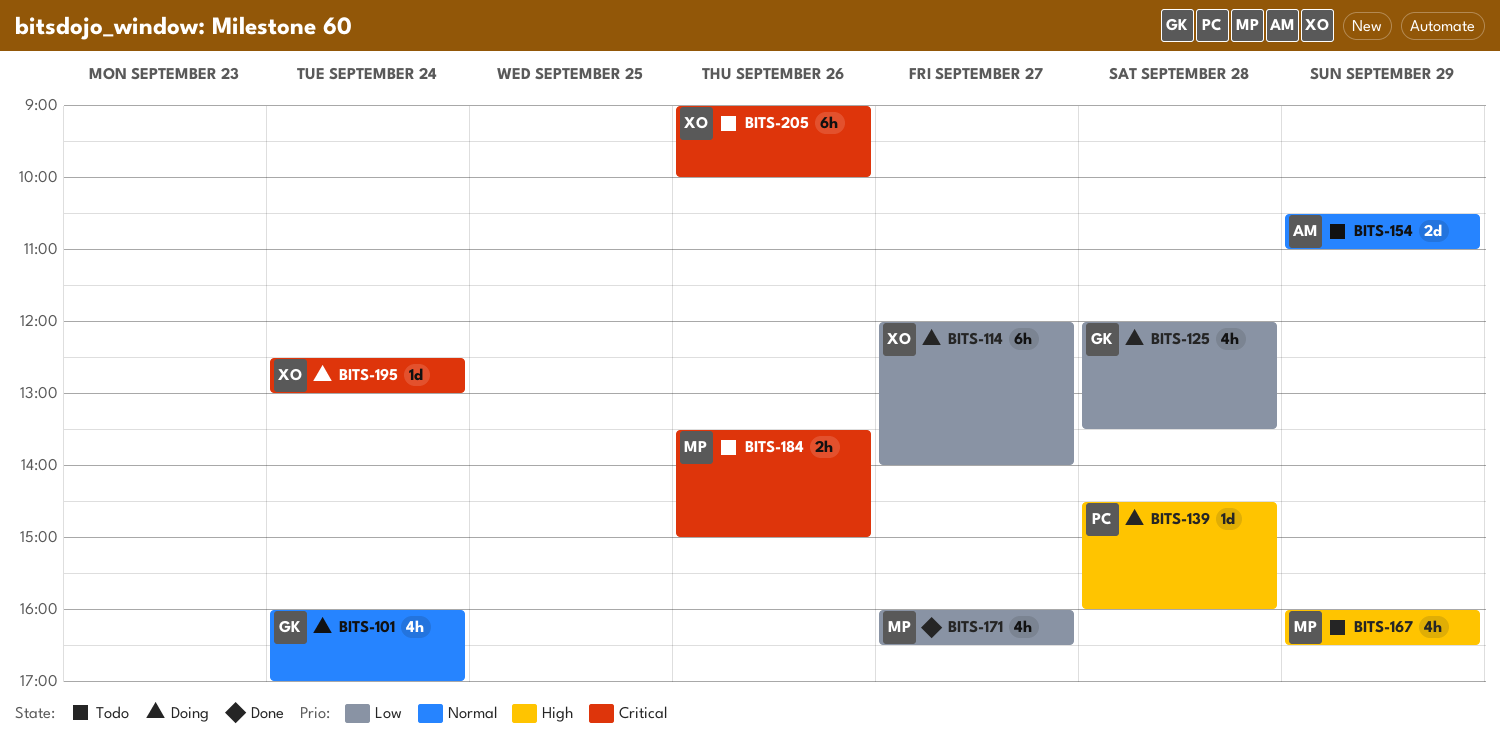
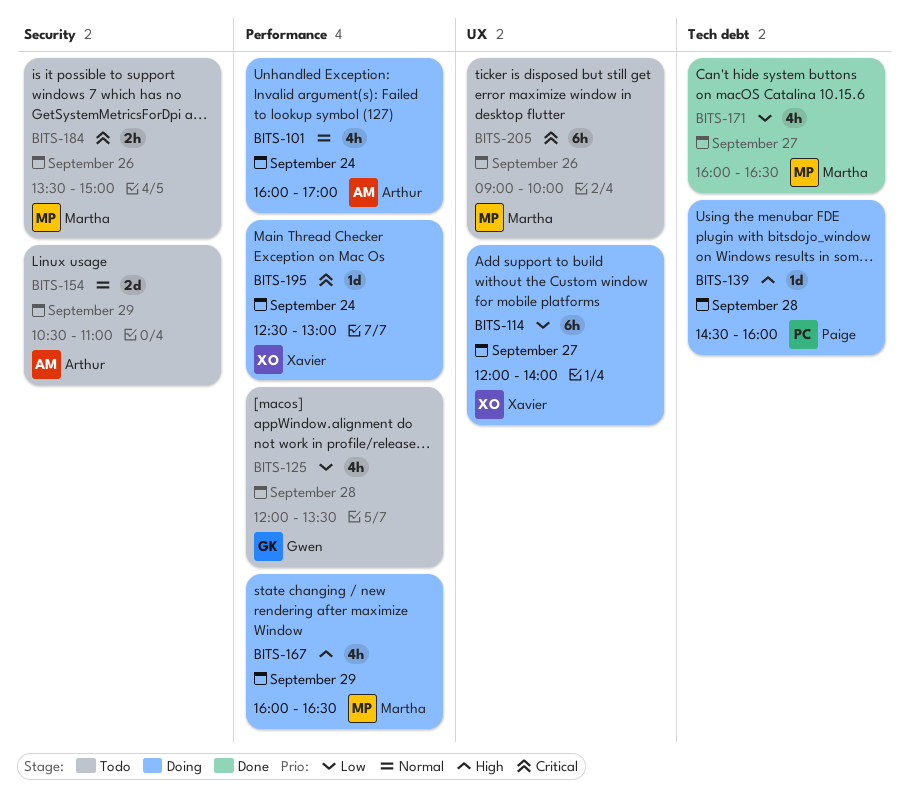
BITS-101, owner: Gwen -> Arthur
BITS-125, status: Doing -> Todo
BITS-167, status: Todo -> Doing
BITS-205, owner: Xavier -> Martha

